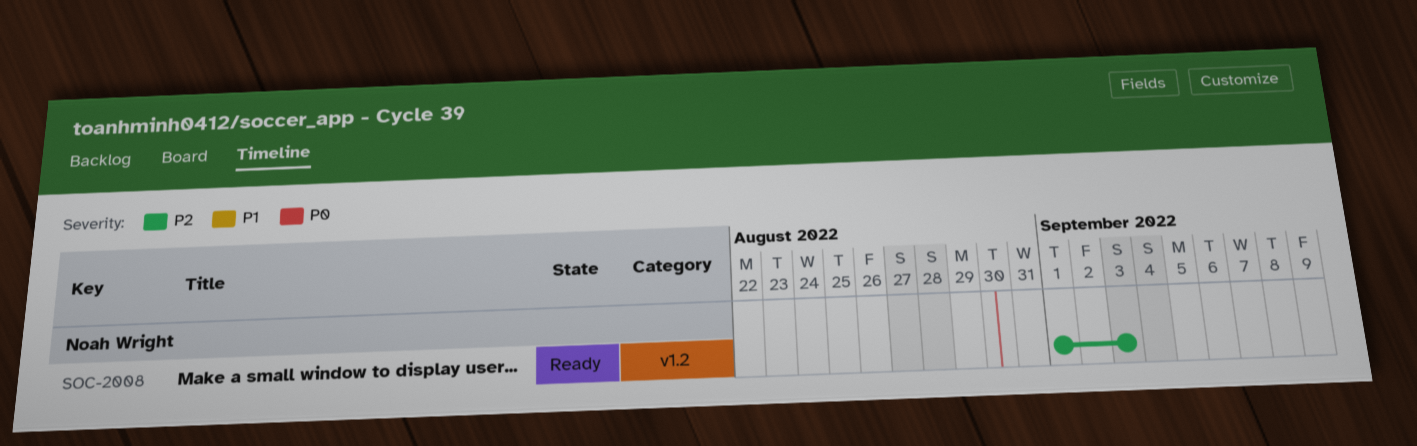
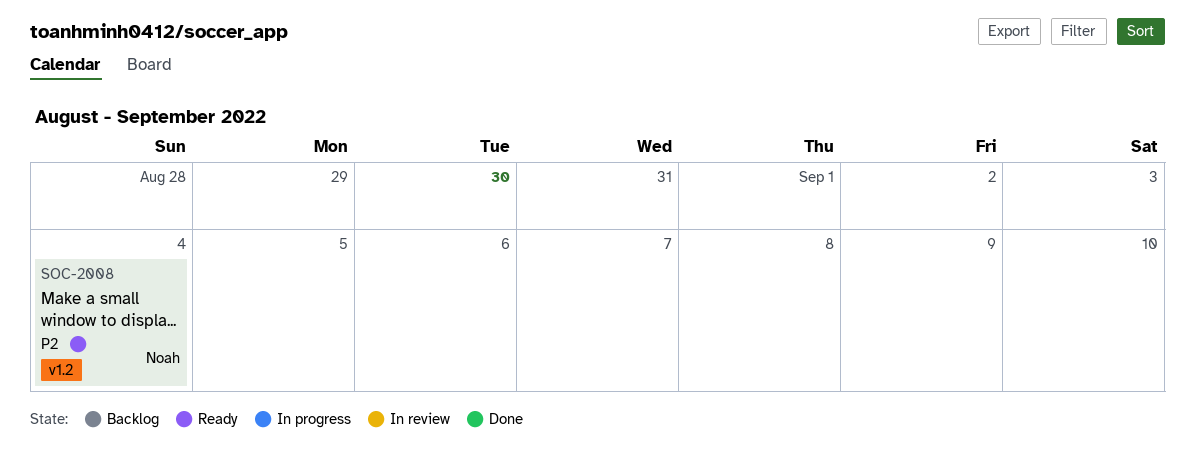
SOC-2008, due: Sep 3 -> Sep 4

